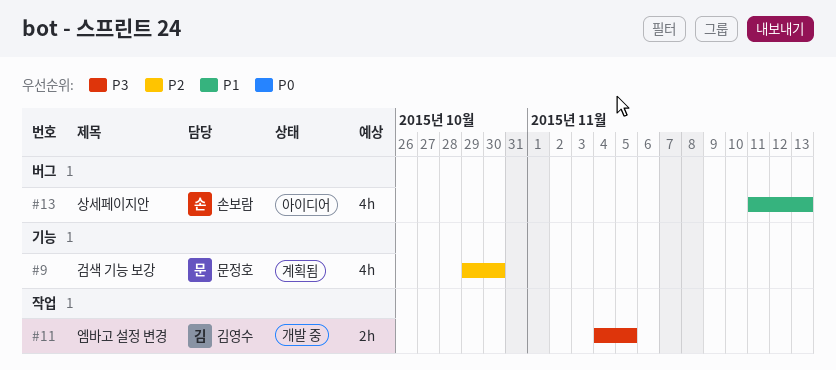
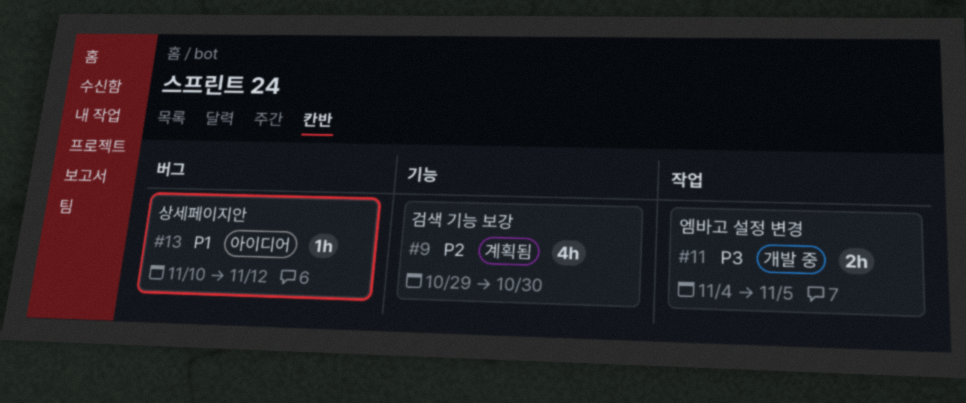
#13, estimate: 4h -> 1h
#13, start: Nov 11 -> Nov 10
#13, due: Nov 13 -> Nov 12

